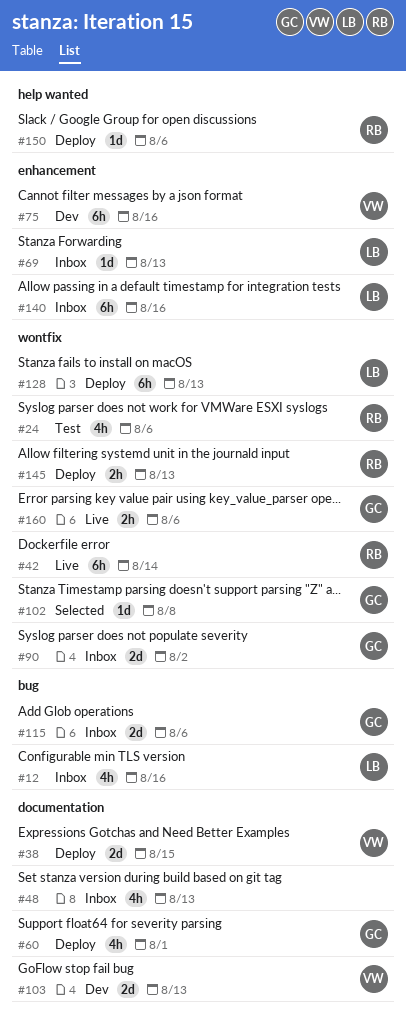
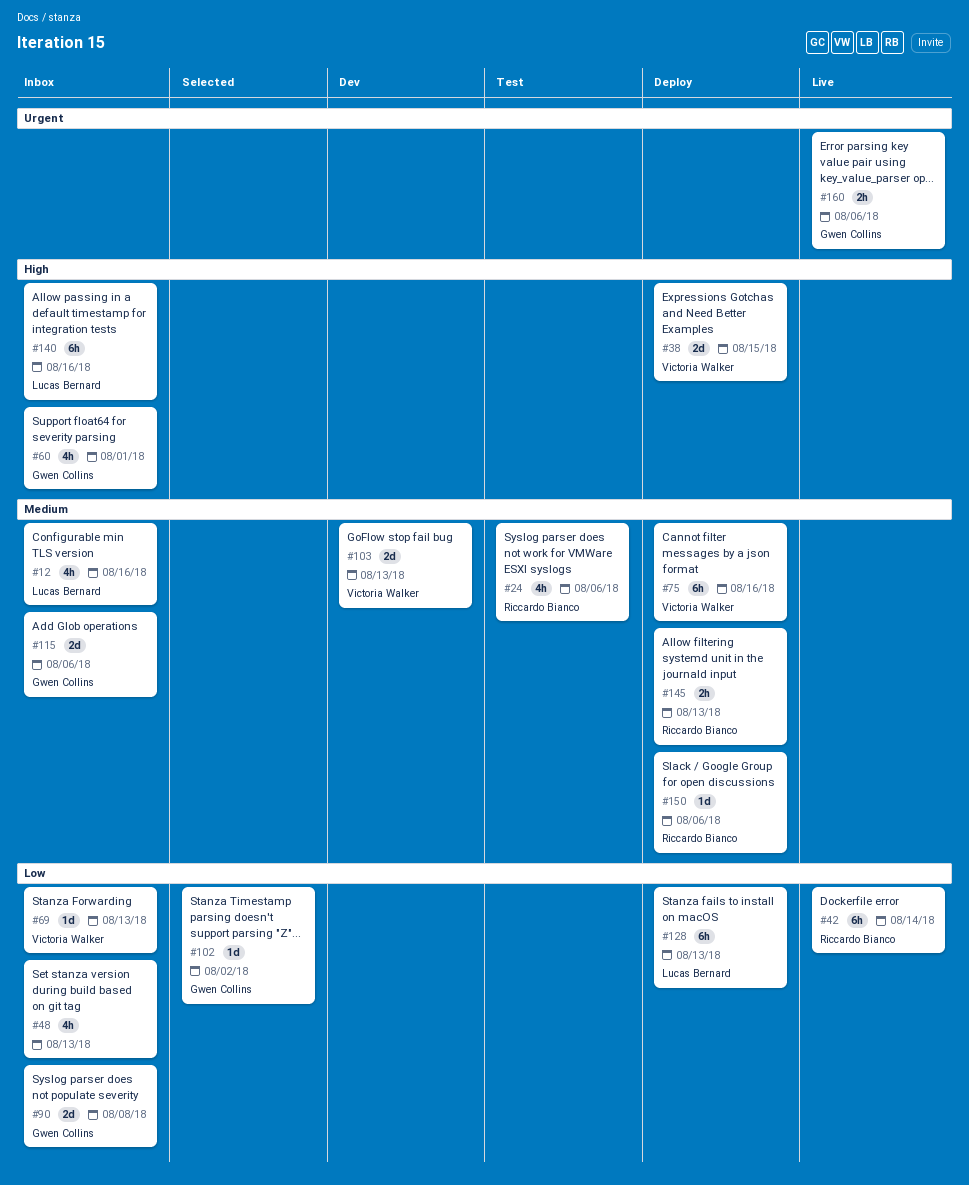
#60, status: Deploy -> Inbox
#69, owner: Lucas Bernard -> Victoria Walker
#75, status: Dev -> Deploy
#90, due: Aug 2 -> Aug 8
#102, due: Aug 8 -> Aug 2

